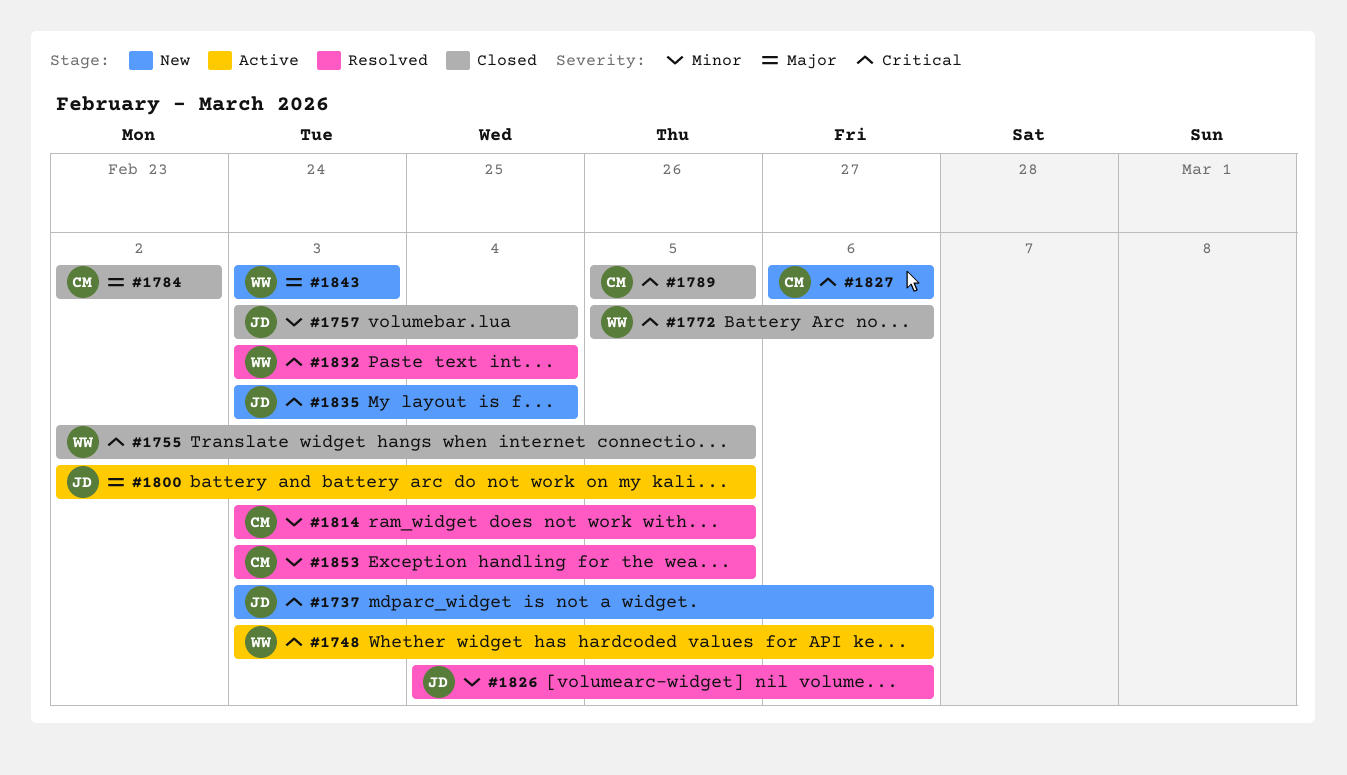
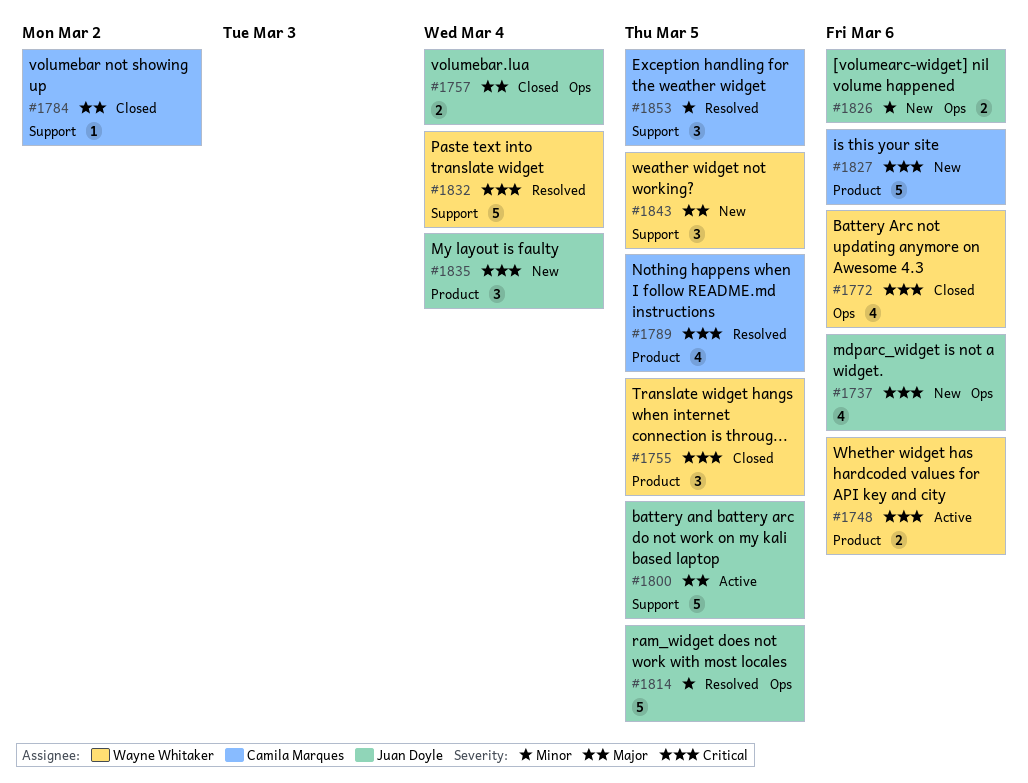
#1757, priority: Minor -> Major
#1789, status: Closed -> Resolved
#1814, owner: Camila Marques -> Juan Doyle
#1826, status: Resolved -> New
#1843, due: Mar 3 -> Mar 5

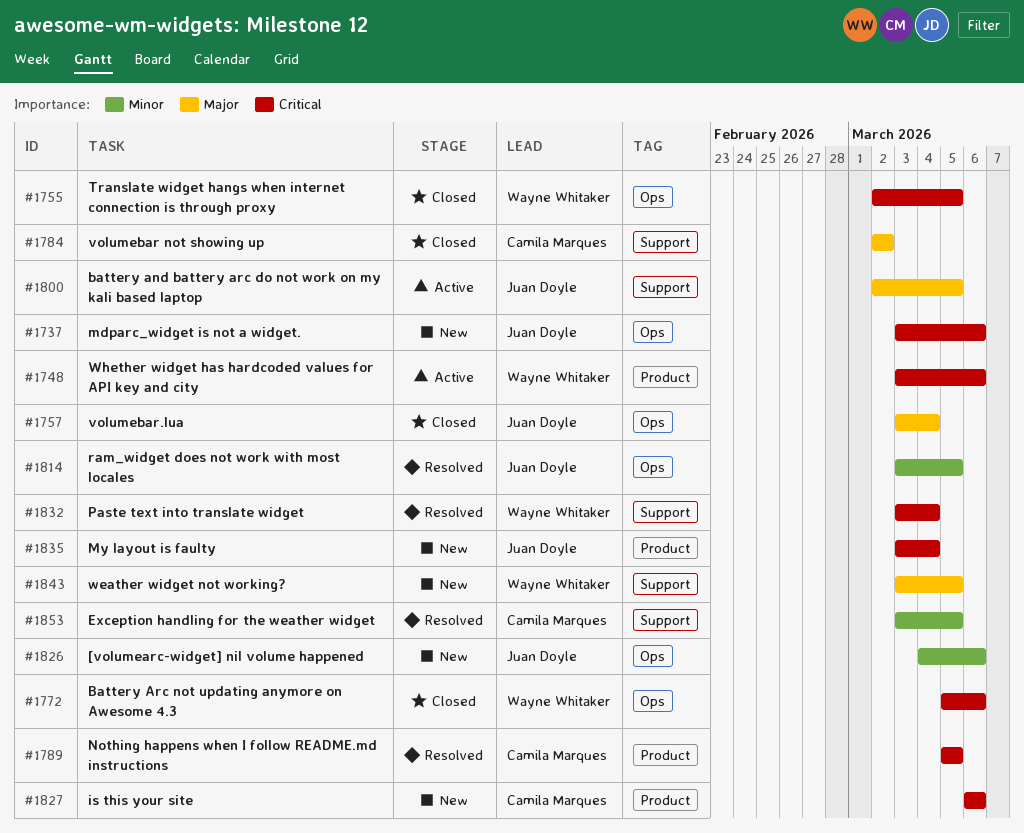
#1755, label: Product -> Ops

